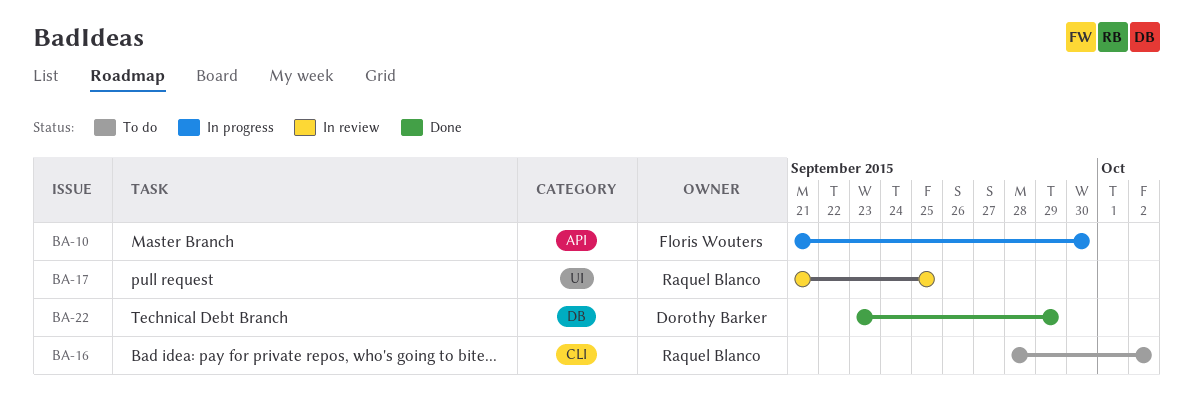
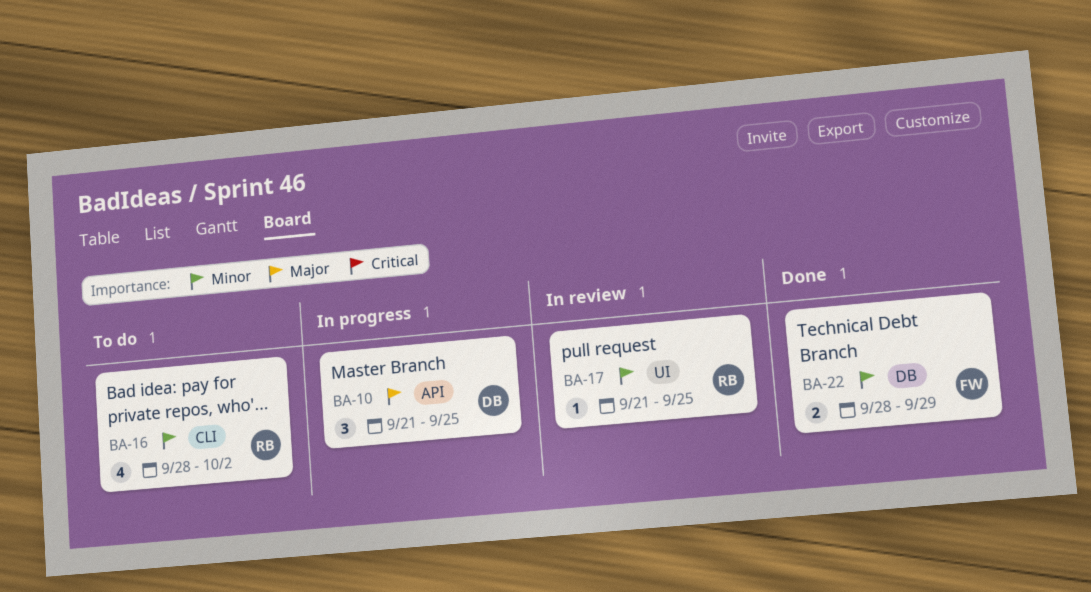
BA-10, owner: Floris Wouters -> Dorothy Barker
BA-10, due: Sep 30 -> Sep 25
BA-22, owner: Dorothy Barker -> Floris Wouters
BA-22, start: Sep 23 -> Sep 28

